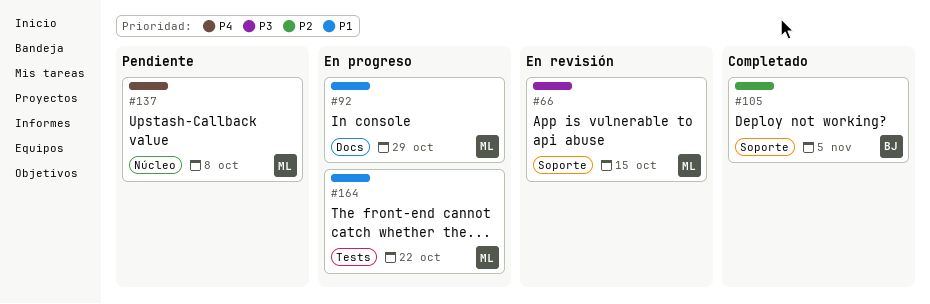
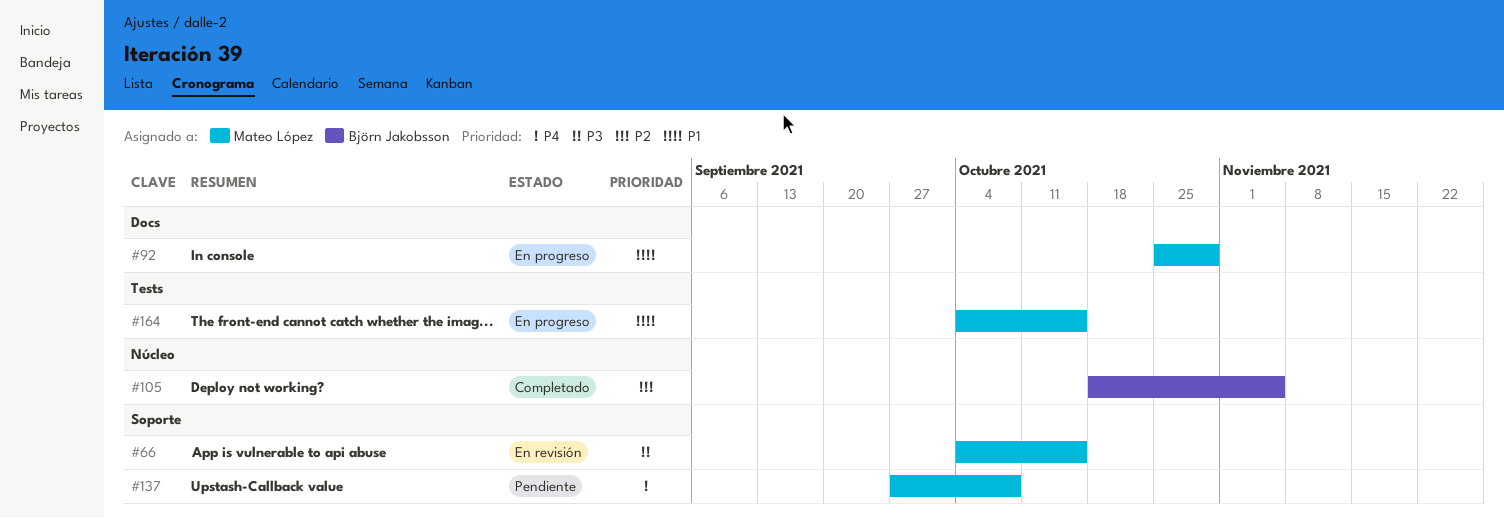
#105, label: Soporte -> Núcleo
#137, label: Núcleo -> Soporte
#164, due: Oct 22 -> Oct 15

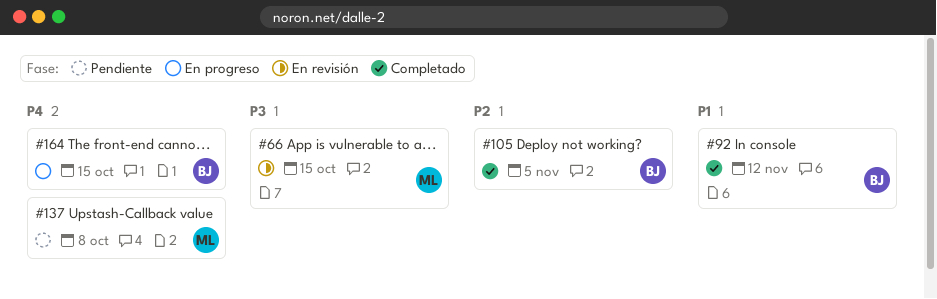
#92, status: En progreso -> Completado
#92, owner: Mateo López -> Björn Jakobsson
#92, due: Oct 29 -> Nov 12
#164, owner: Mateo López -> Björn Jakobsson
#164, priority: P1 -> P4

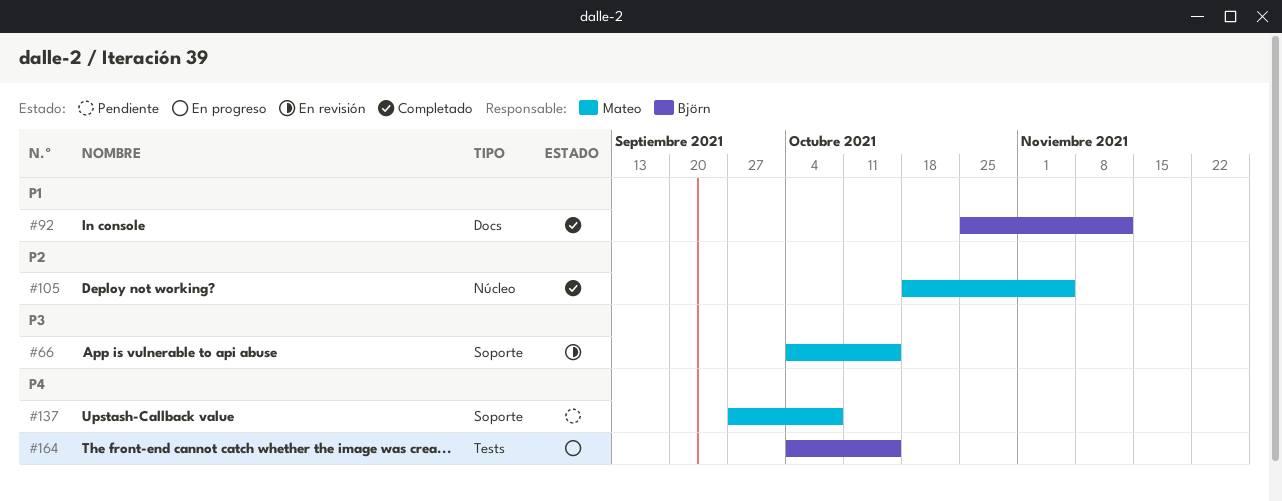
#105, owner: Björn -> Mateo

